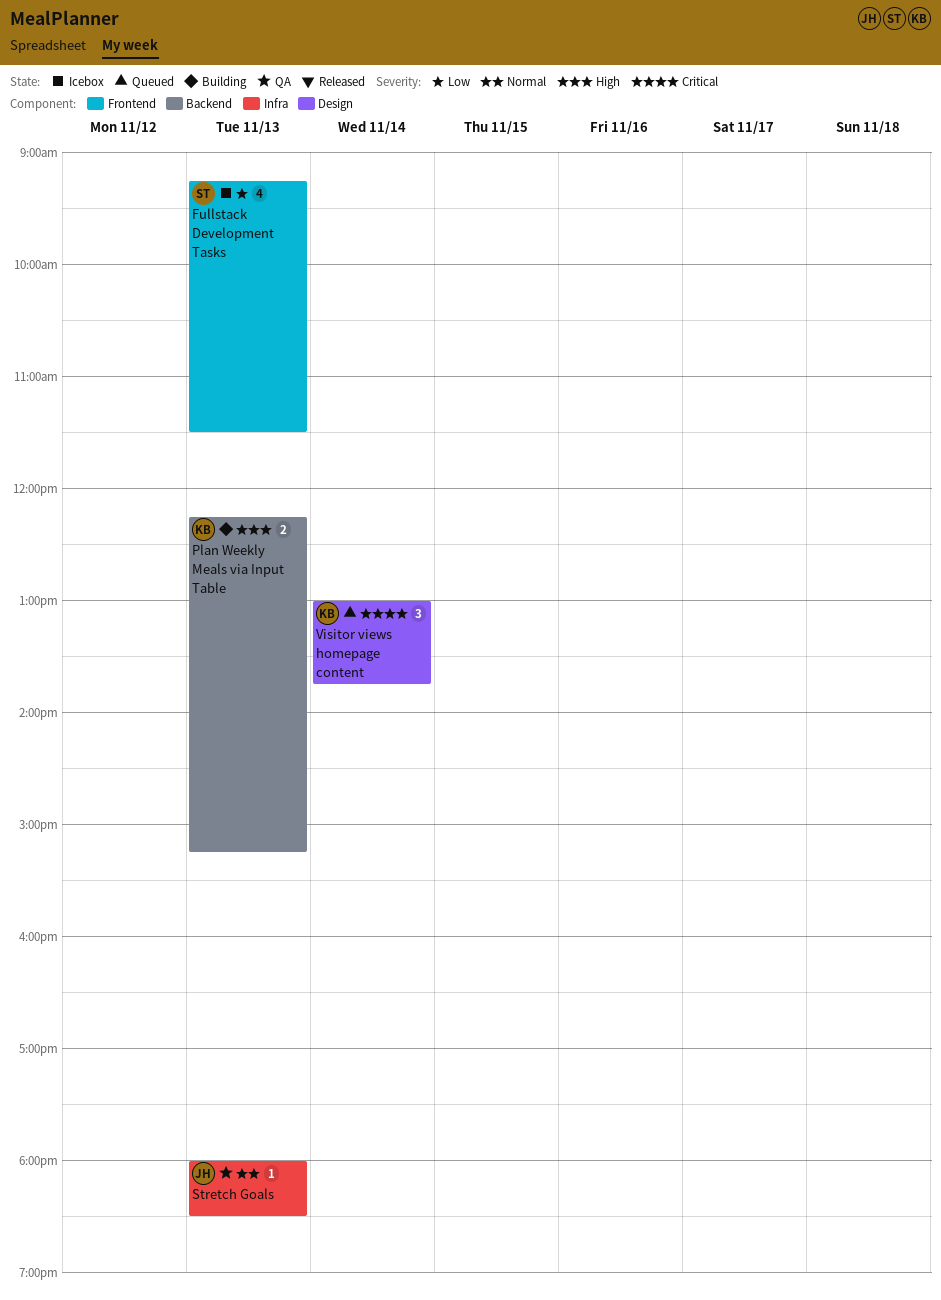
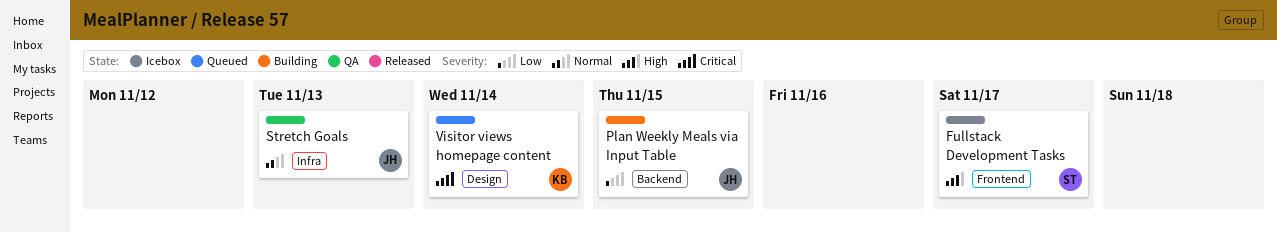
Fullstack Development Tasks, priority: Low -> High
Fullstack Development Tasks, day: Nov 13 -> Nov 17
Plan Weekly Meals via Input Table, owner: KB -> JH
Plan Weekly Meals via Input Table, priority: High -> Low
Plan Weekly Meals via Input Table, day: Nov 13 -> Nov 15

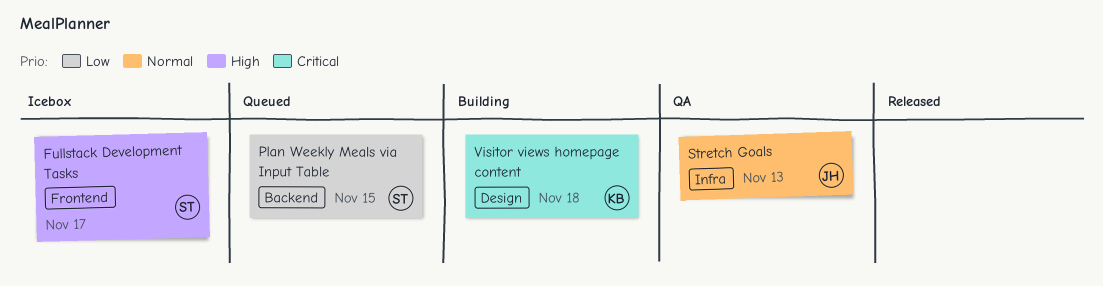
Plan Weekly Meals via Input Table, status: Building -> Queued
Plan Weekly Meals via Input Table, owner: JH -> ST
Visitor views homepage content, status: Queued -> Building
Visitor views homepage content, day: Nov 14 -> Nov 18

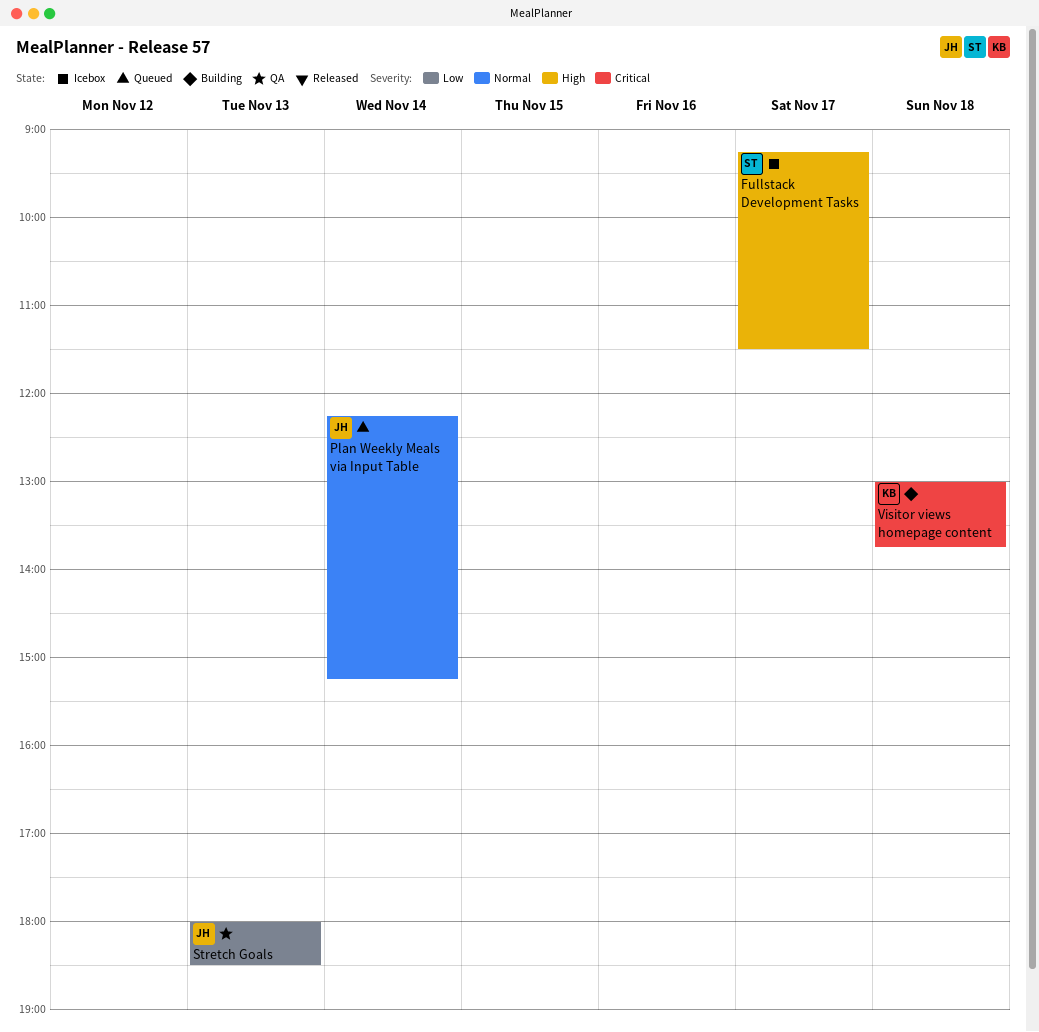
Plan Weekly Meals via Input Table, owner: ST -> JH
Plan Weekly Meals via Input Table, priority: Low -> Normal
Plan Weekly Meals via Input Table, day: Nov 15 -> Nov 14
Stretch Goals, priority: Normal -> Low

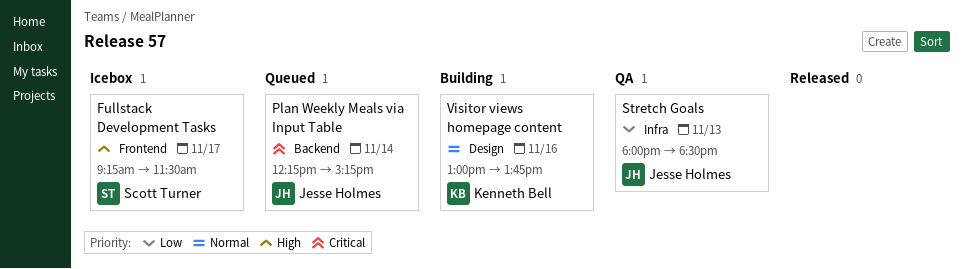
Plan Weekly Meals via Input Table, priority: Normal -> Critical
Visitor views homepage content, priority: Critical -> Normal
Visitor views homepage content, day: Nov 18 -> Nov 16

